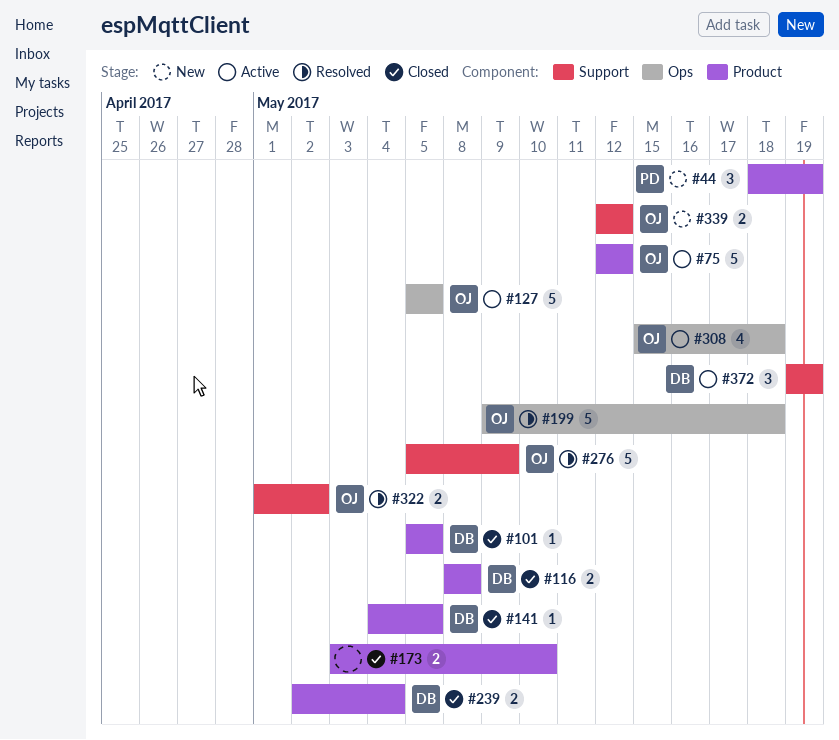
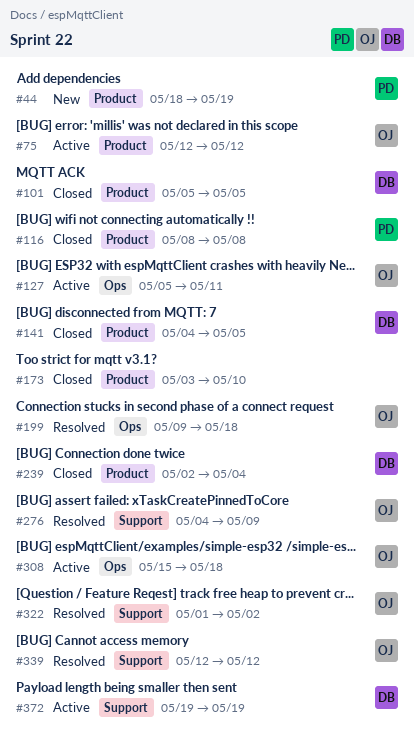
#116, owner: DB -> PD
#127, due: May 5 -> May 11
#276, start: May 5 -> May 4
#339, status: New -> Resolved

